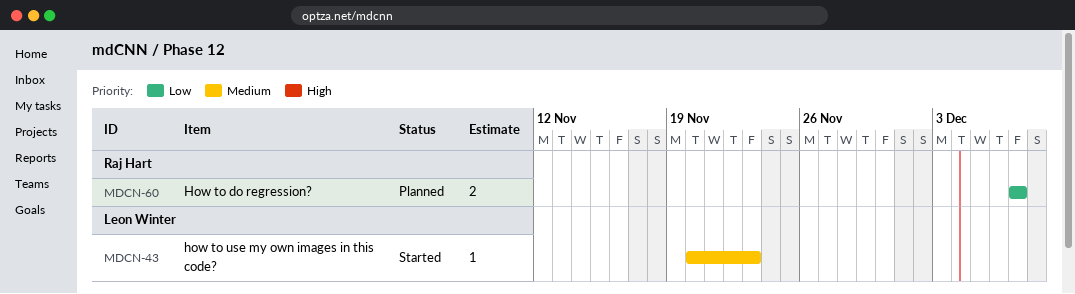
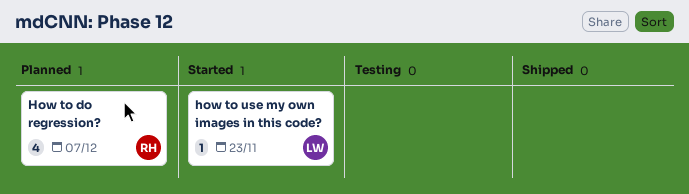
How to do regression?, estimate: 2 -> 4

